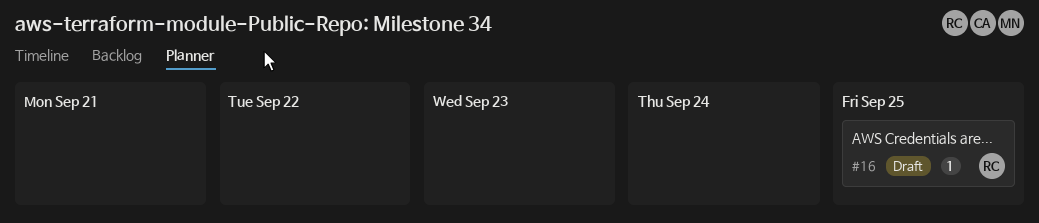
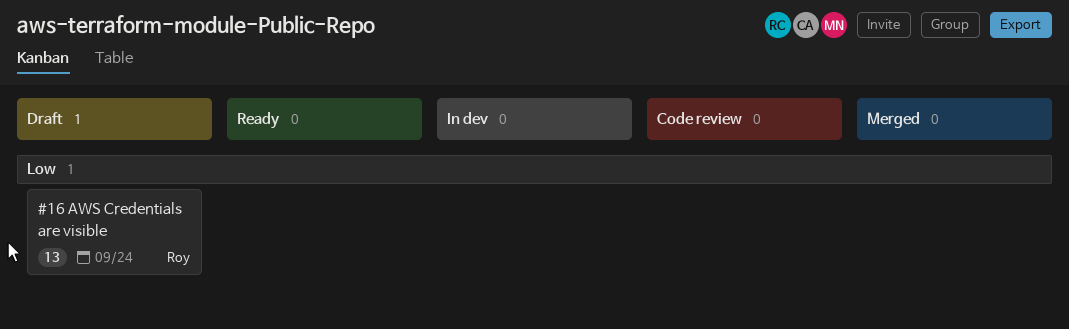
#16, estimate: 1 -> 13
#16, due: Sep 25 -> Sep 24

